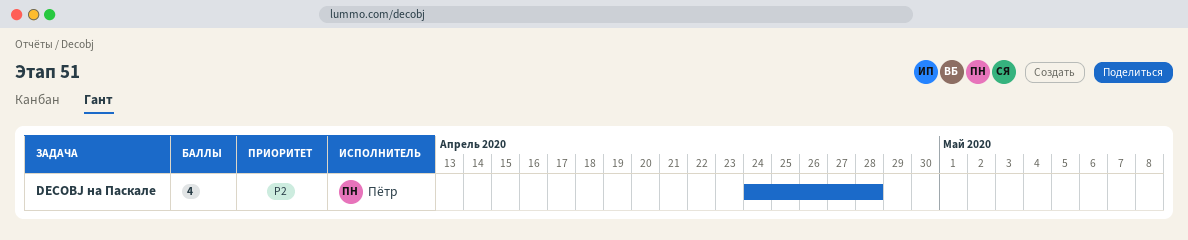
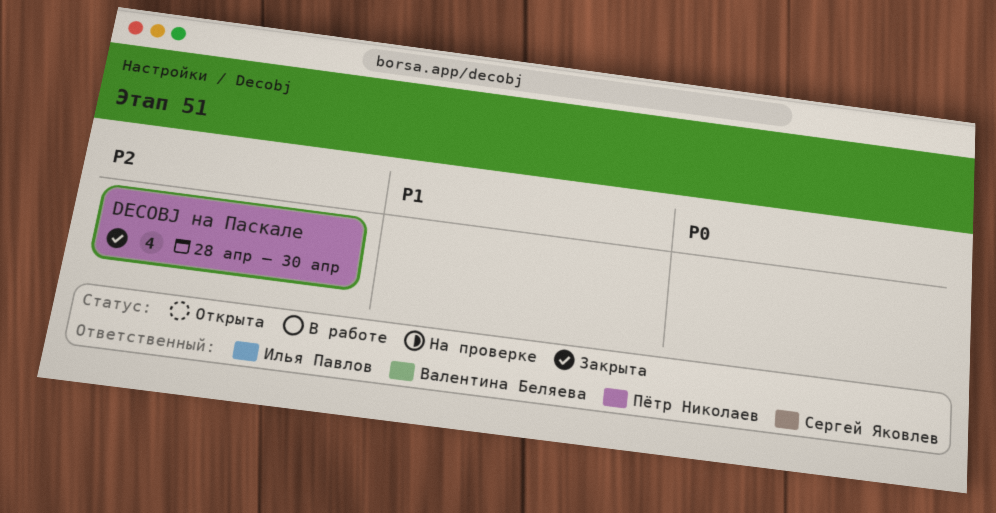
DECOBJ на Паскале, start: Apr 24 -> Apr 28
DECOBJ на Паскале, due: Apr 28 -> Apr 30

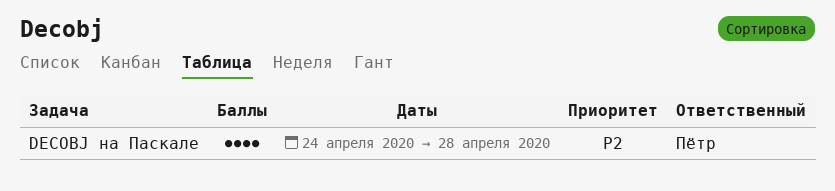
DECOBJ на Паскале, start: Apr 28 -> Apr 24
DECOBJ на Паскале, due: Apr 30 -> Apr 28

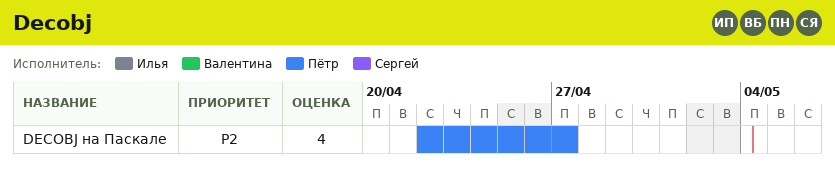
DECOBJ на Паскале, start: Apr 24 -> Apr 22
DECOBJ на Паскале, due: Apr 28 -> Apr 27

